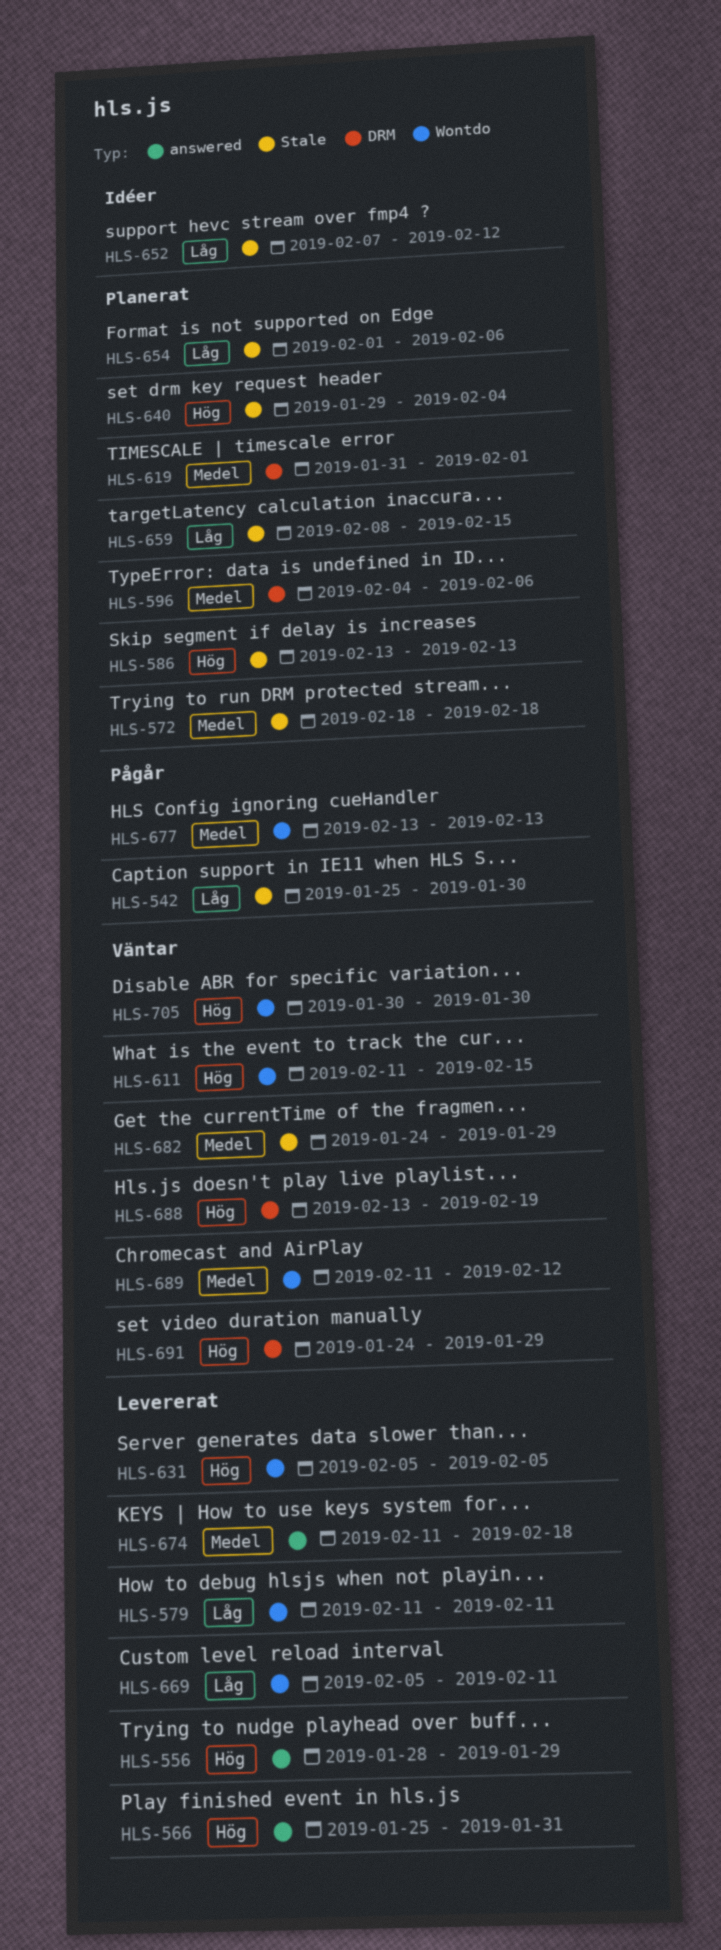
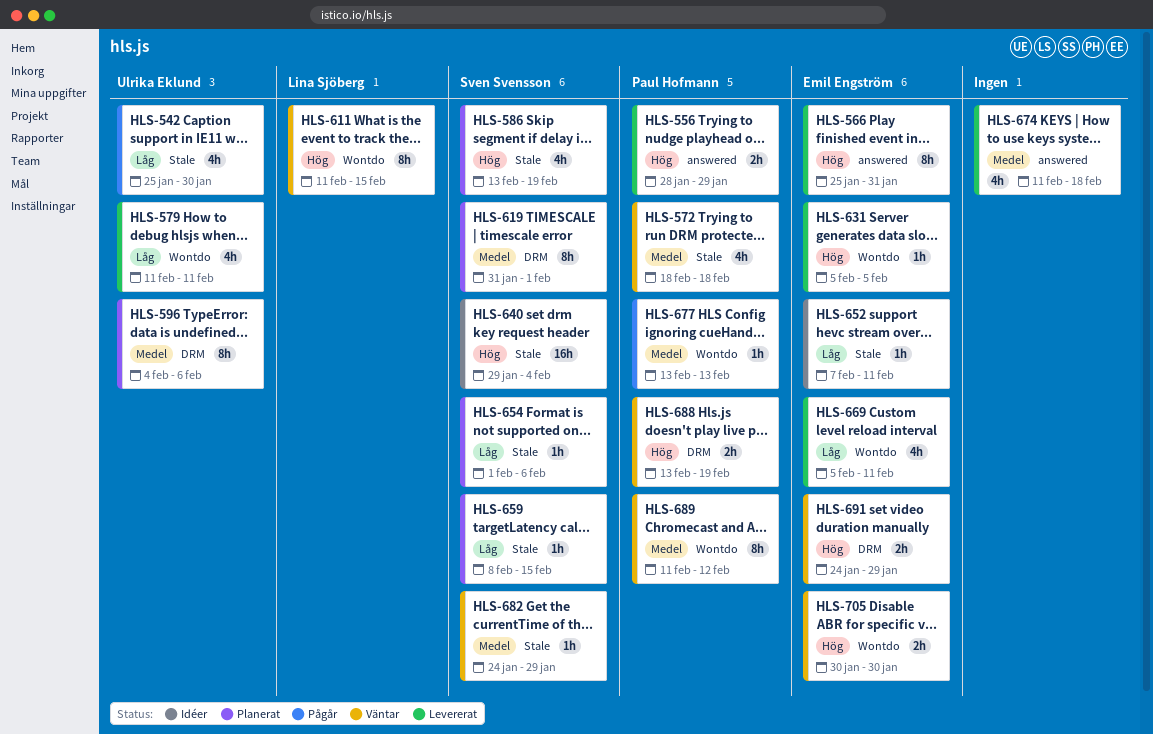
HLS-572, status: Planerat -> Väntar
HLS-586, due: Feb 13 -> Feb 19
HLS-640, status: Planerat -> Idéer
HLS-652, due: Feb 12 -> Feb 11

